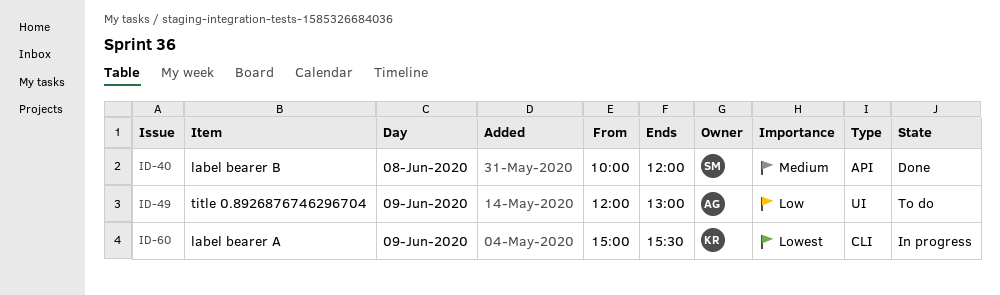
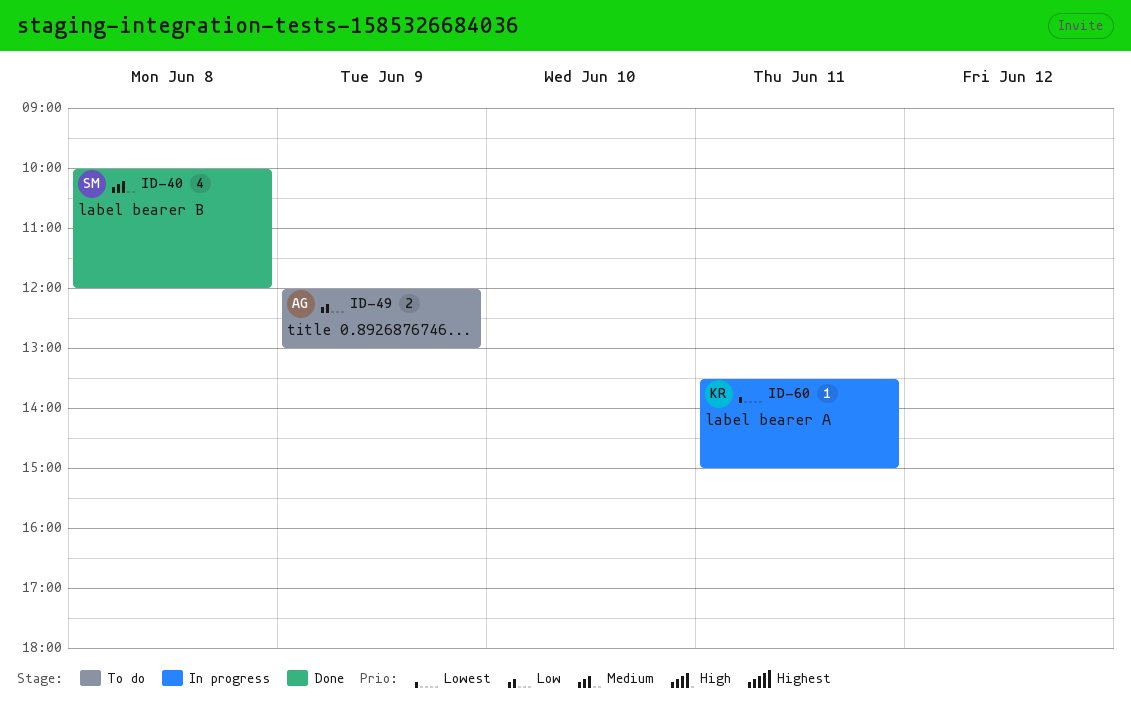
ID-60, day: Jun 9 -> Jun 11
ID-60, begins: 15:00 -> 13:30
ID-60, ends: 15:30 -> 15:00

